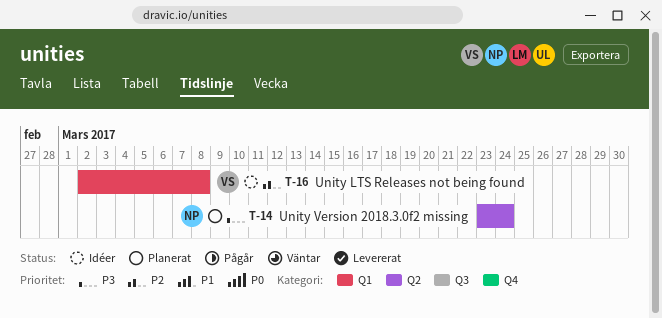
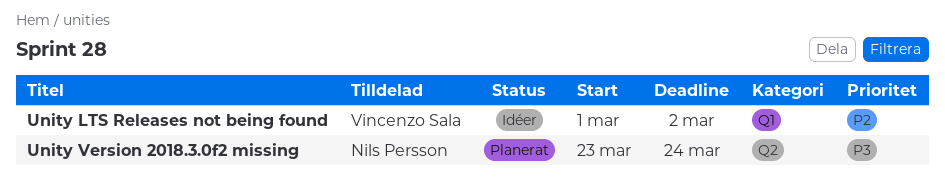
Unity LTS Releases not being found, start: Mar 2 -> Mar 1
Unity LTS Releases not being found, due: Mar 8 -> Mar 2

